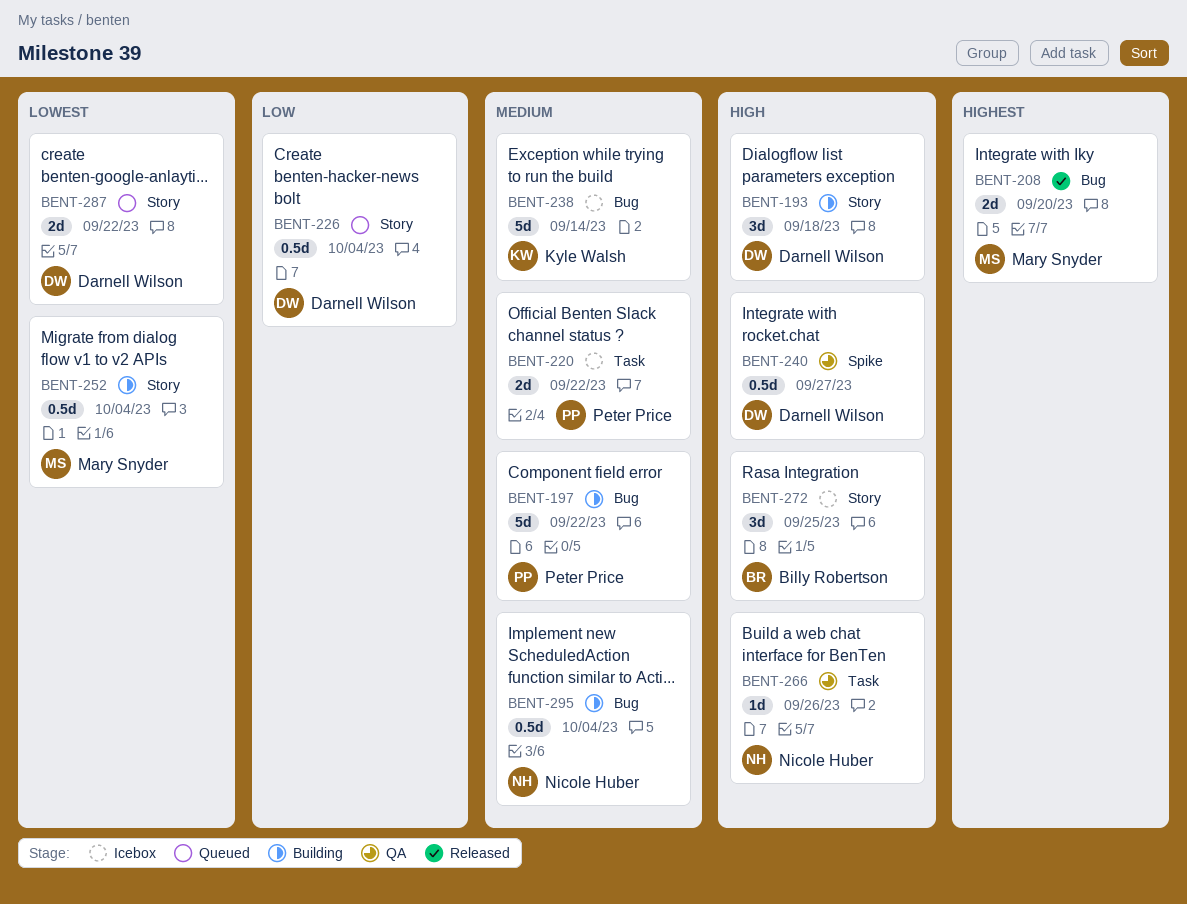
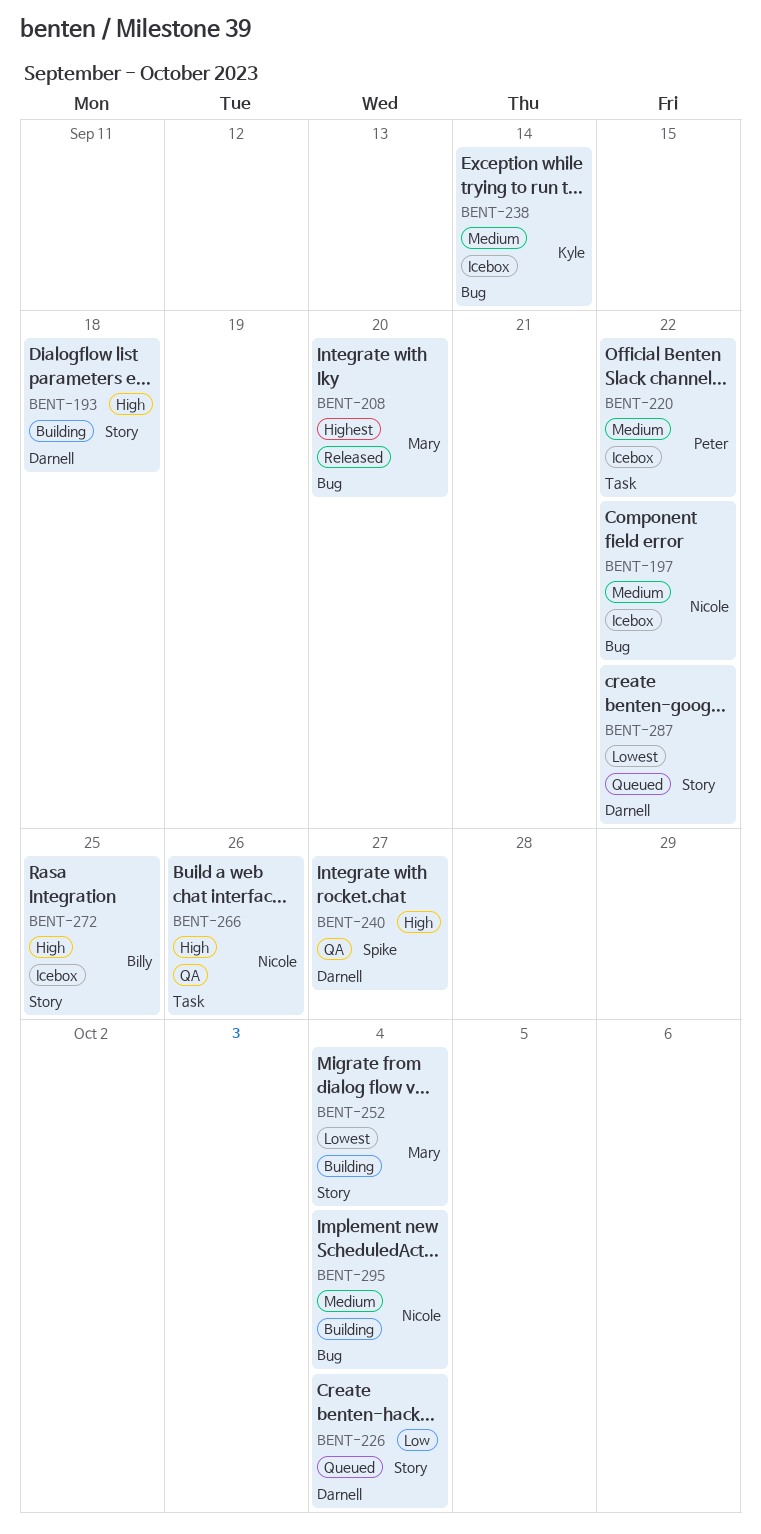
BENT-197, status: Building -> Icebox
BENT-197, owner: Peter Price -> Nicole Huber

